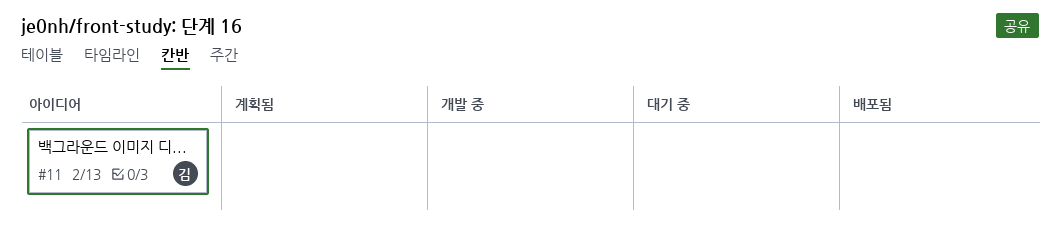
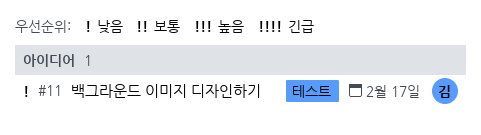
#11, due: Feb 13 -> Feb 17

